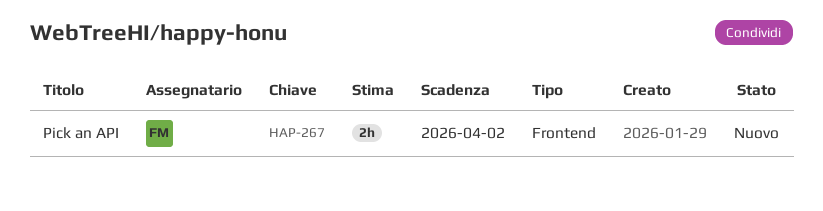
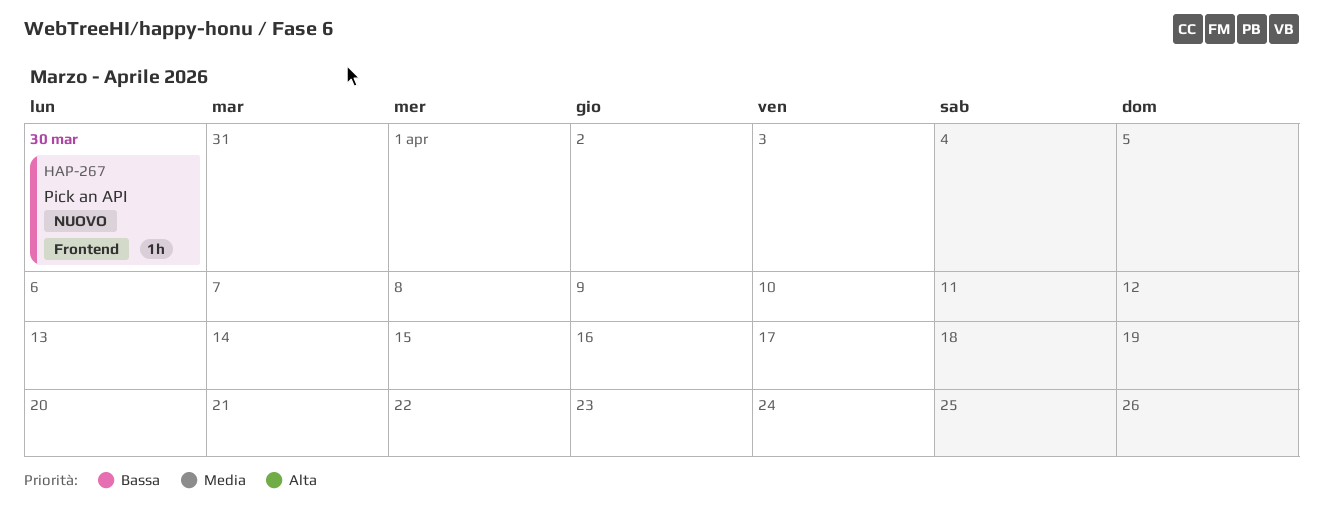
HAP-267, estimate: 2h -> 1h
HAP-267, due: Apr 2 -> Mar 30

